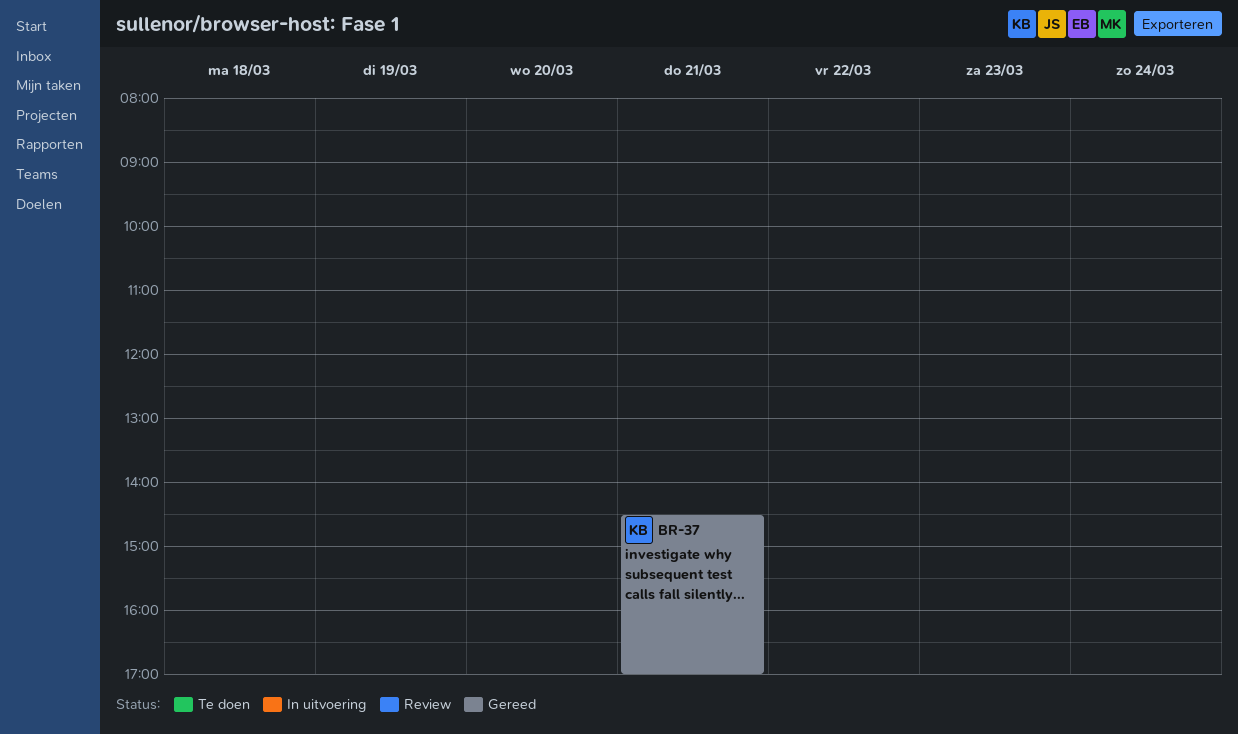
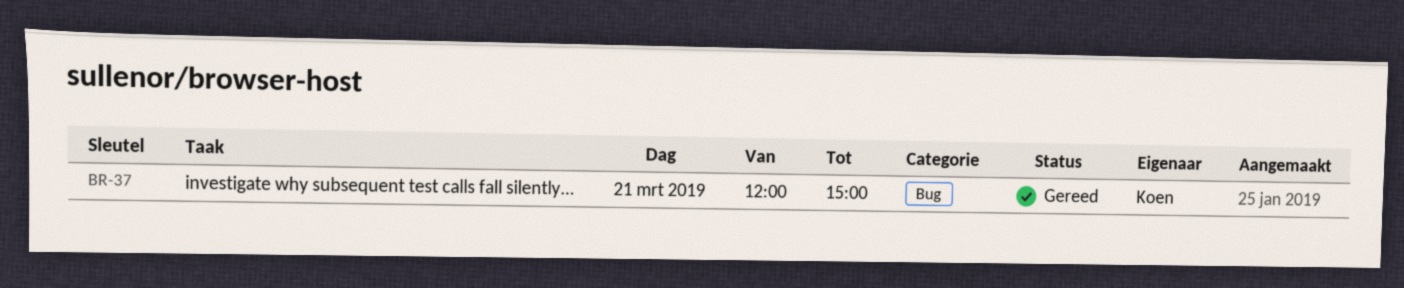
BR-37, begins: 14:30 -> 12:00
BR-37, ends: 17:00 -> 15:00

